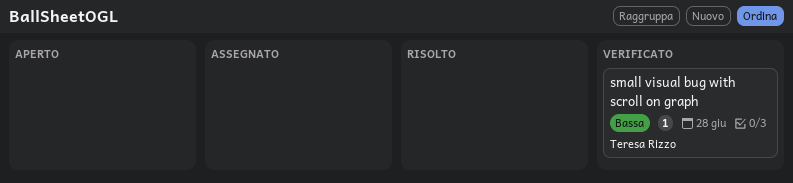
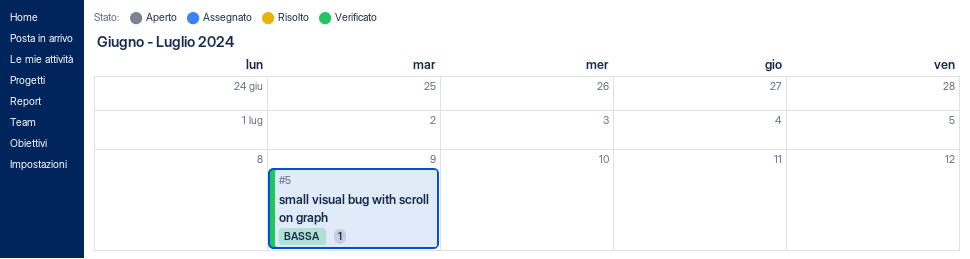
small visual bug with scroll on graph, due: Jun 28 -> Jul 9

